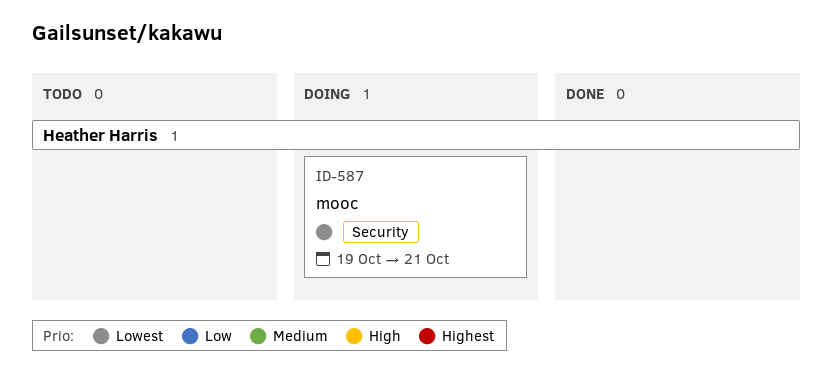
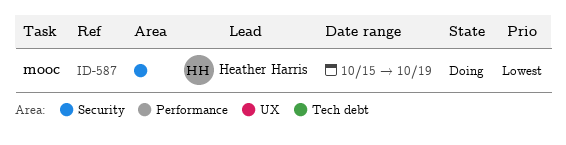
ID-587, start: Oct 19 -> Oct 15
ID-587, due: Oct 21 -> Oct 19

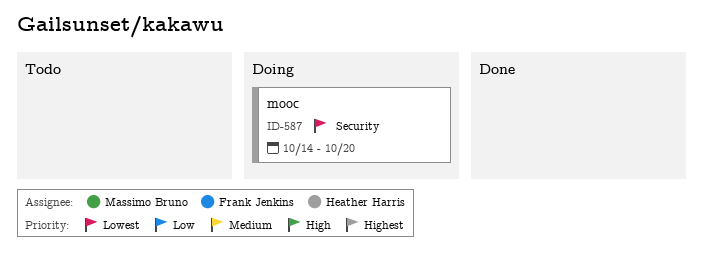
ID-587, start: Oct 15 -> Oct 14
ID-587, due: Oct 19 -> Oct 20

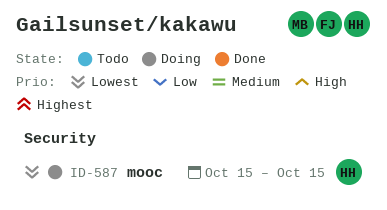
ID-587, start: Oct 14 -> Oct 15
ID-587, due: Oct 20 -> Oct 15

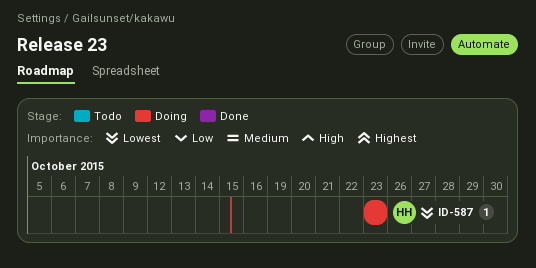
ID-587, start: Oct 15 -> Oct 23
ID-587, due: Oct 15 -> Oct 23

